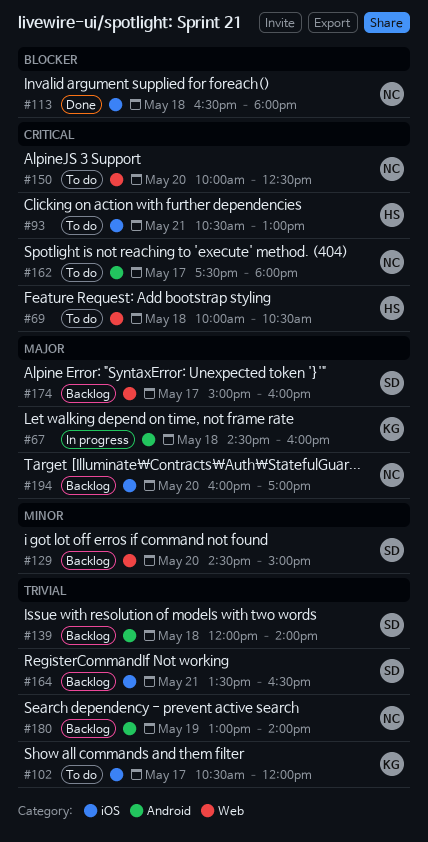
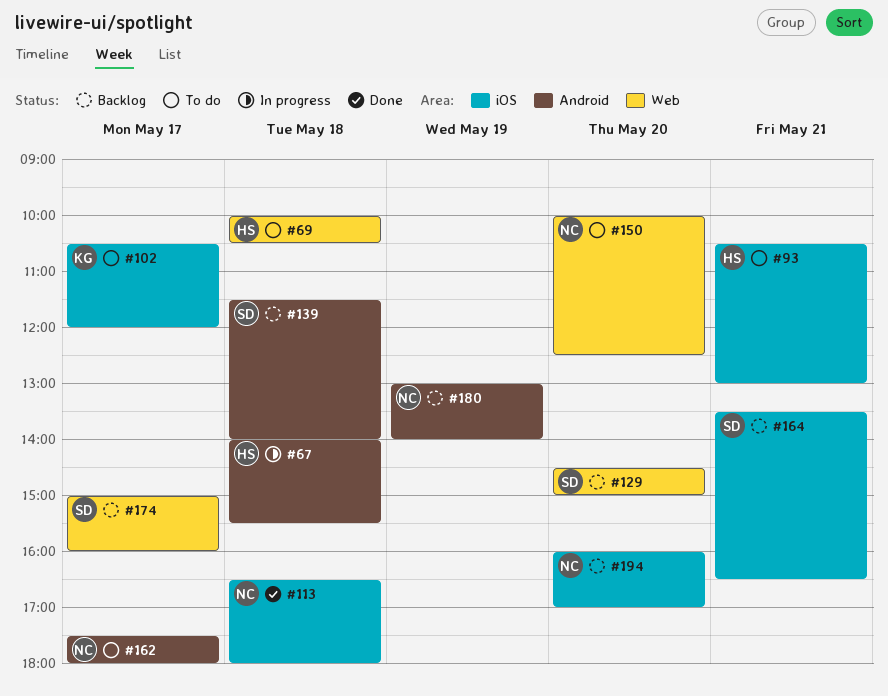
#67, owner: KG -> HS
#67, begins: 14:30 -> 14:00
#67, ends: 16:00 -> 15:30
#139, begins: 12:00 -> 11:30

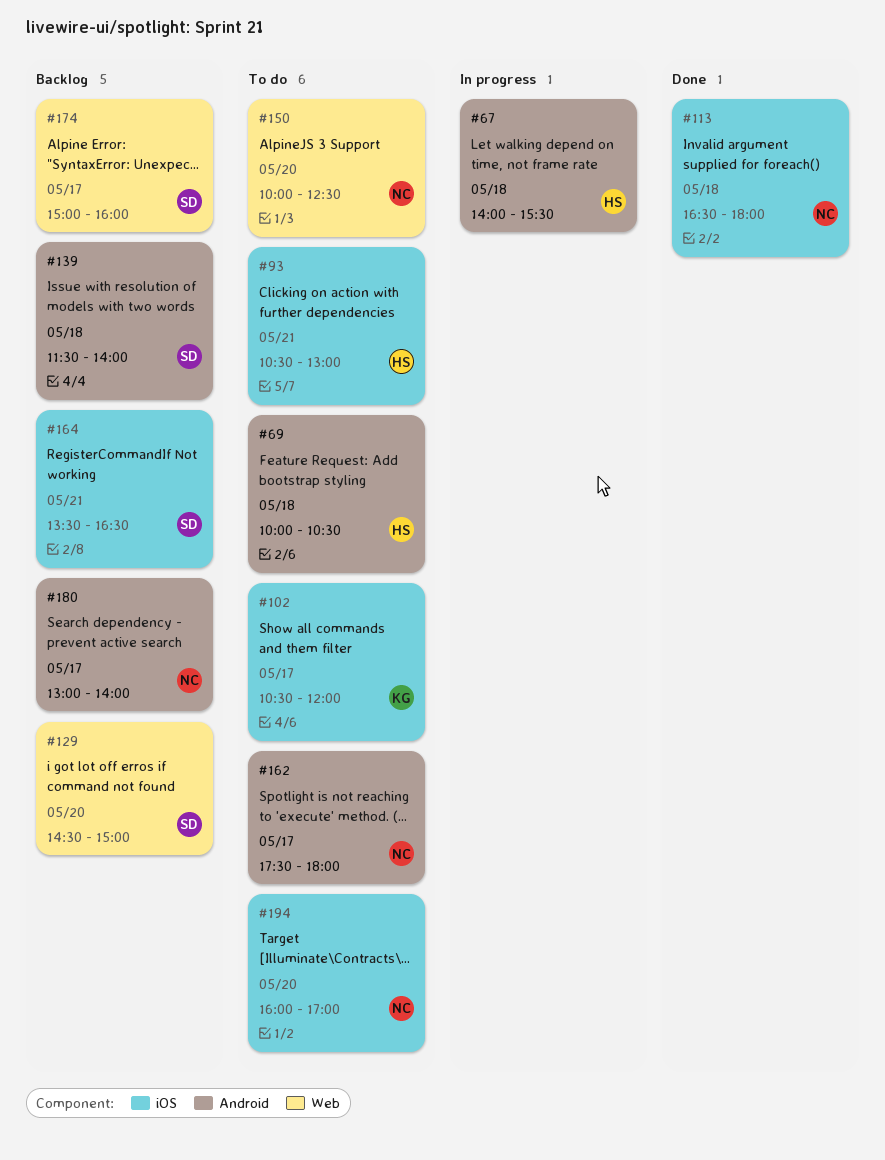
#69, label: Web -> Android
#180, day: May 19 -> May 17
#194, status: Backlog -> To do

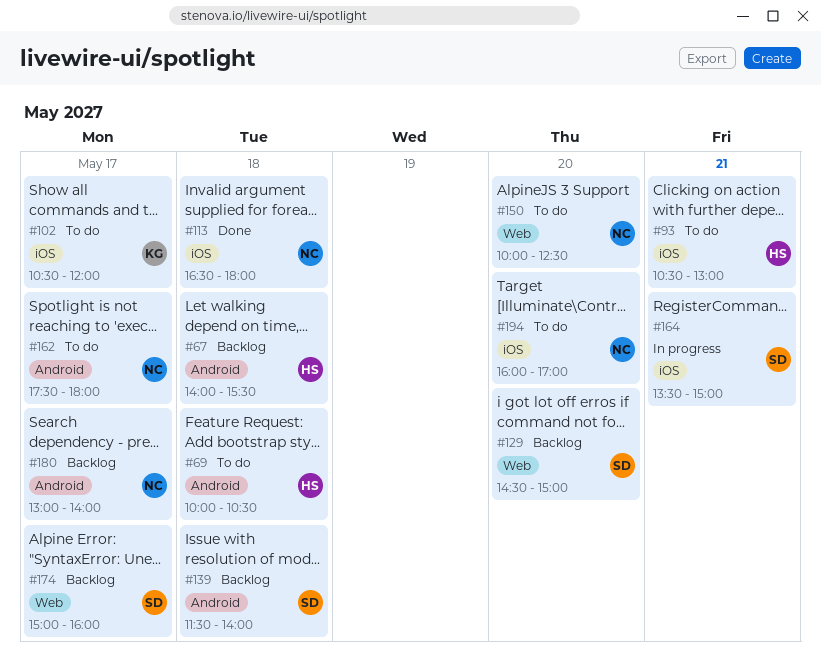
#67, status: In progress -> Backlog
#164, status: Backlog -> In progress
#164, ends: 16:30 -> 15:00

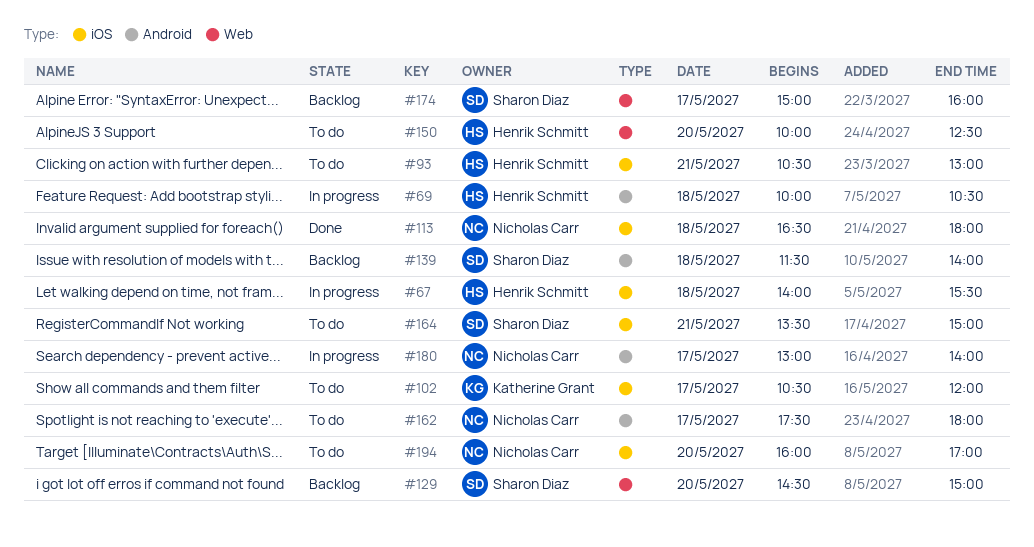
#67, status: Backlog -> In progress
#67, label: Android -> iOS
#69, status: To do -> In progress
#150, owner: Nicholas Carr -> Henrik Schmitt
#164, status: In progress -> To do
#180, status: Backlog -> In progress

